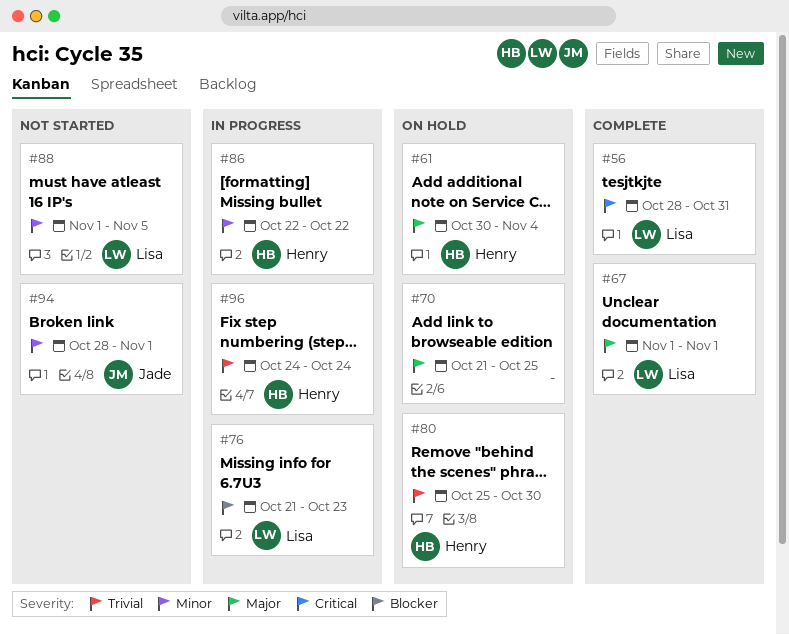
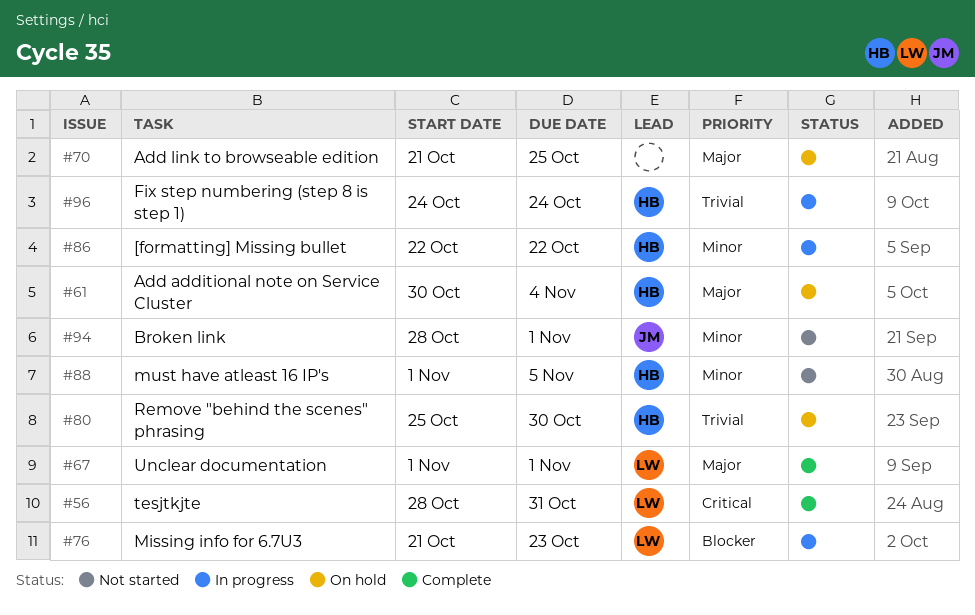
#88, owner: Lisa -> Henry

